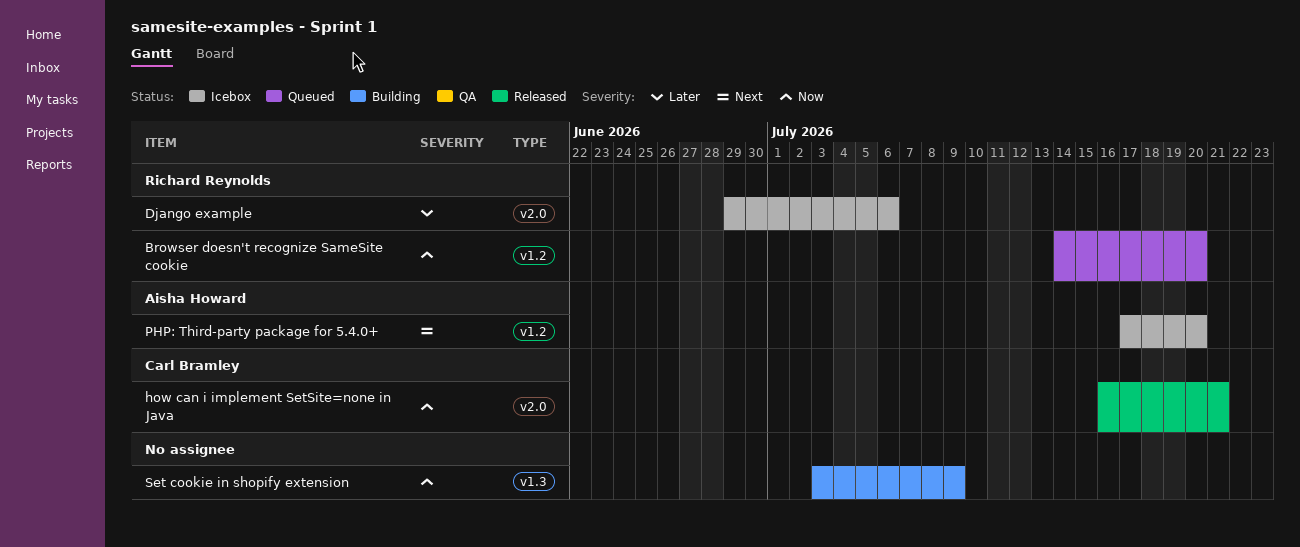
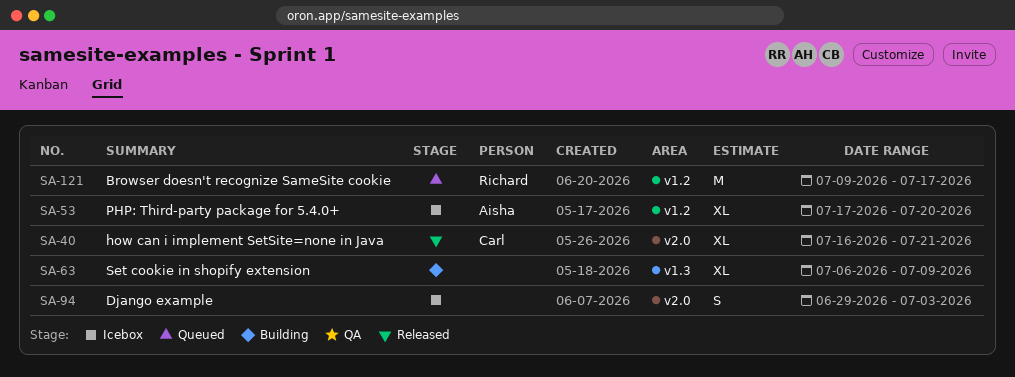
Browser doesn't recognize SameSite cookie, start: Jul 14 -> Jul 9
Browser doesn't recognize SameSite cookie, due: Jul 20 -> Jul 17
Django example, owner: Richard Reynolds -> none
Django example, due: Jul 6 -> Jul 3
Set cookie in shopify extension, start: Jul 3 -> Jul 6

